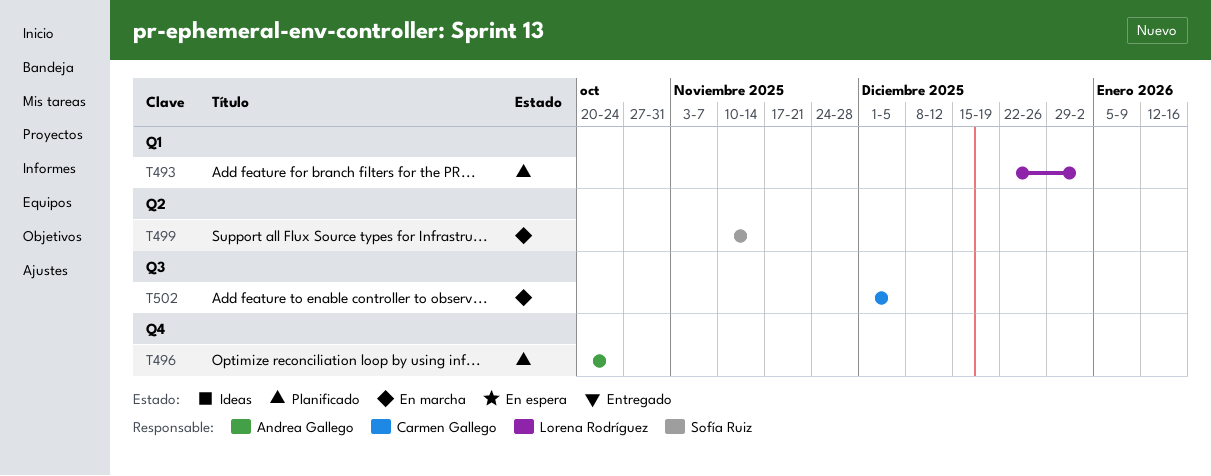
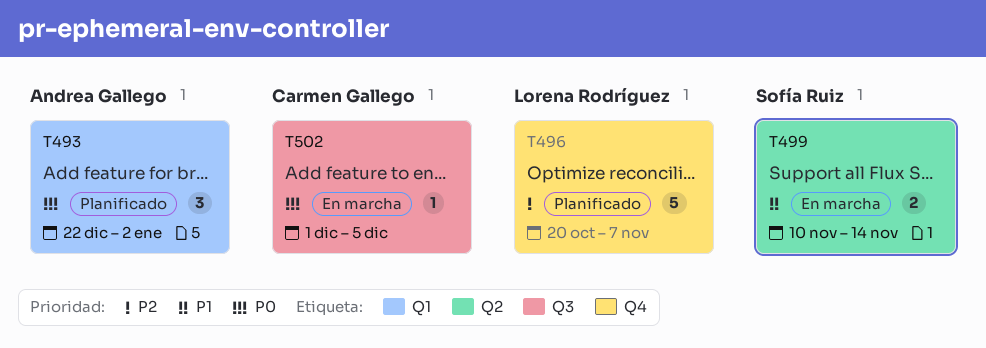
T493, owner: Lorena Rodríguez -> Andrea Gallego
T496, owner: Andrea Gallego -> Lorena Rodríguez
T496, due: Oct 24 -> Nov 7

